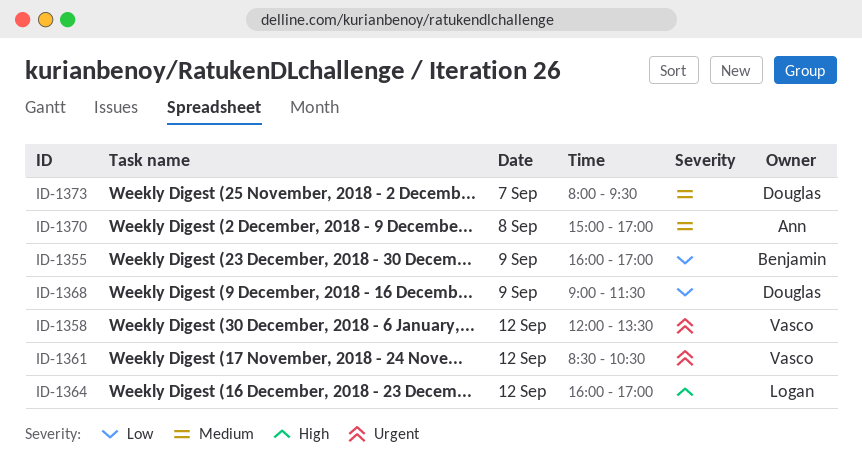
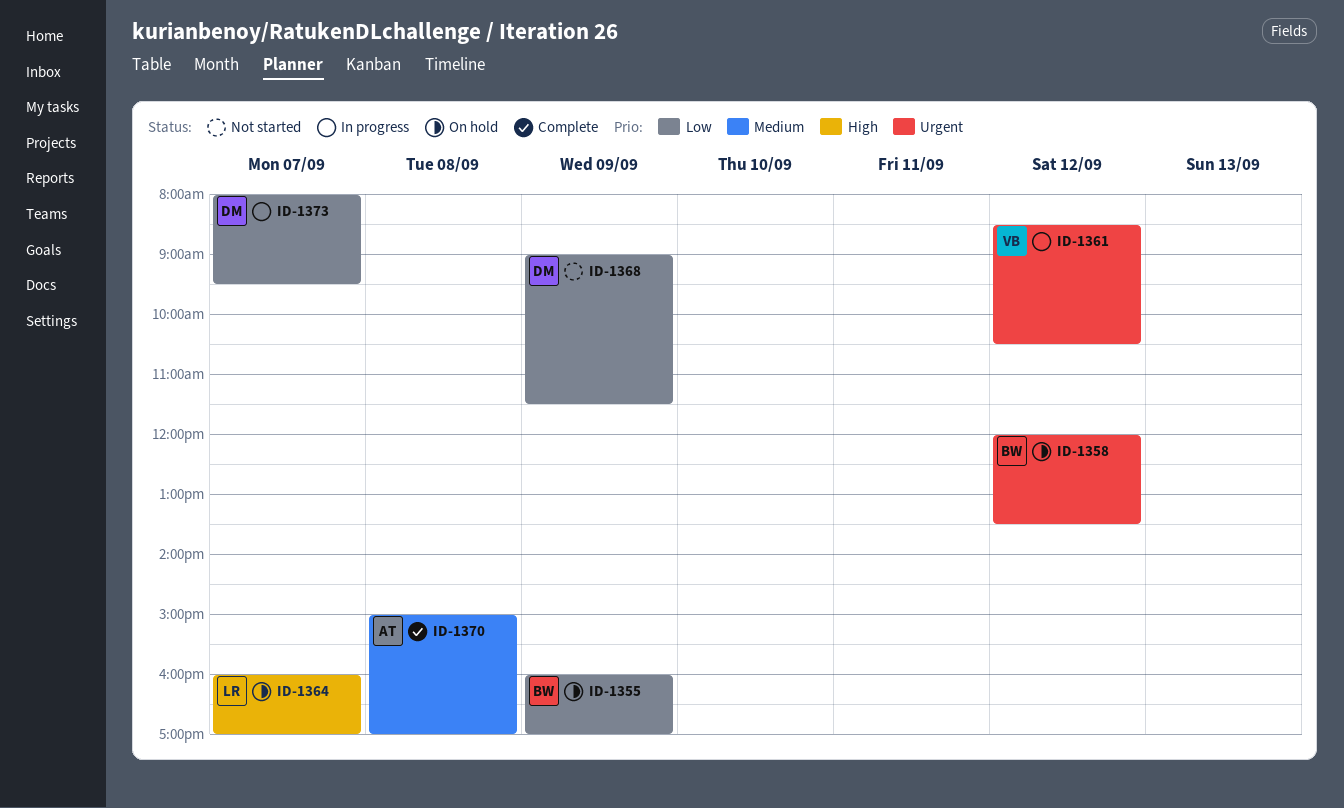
ID-1358, owner: Vasco -> Benjamin
ID-1364, day: Sep 12 -> Sep 7
ID-1373, priority: Medium -> Low

